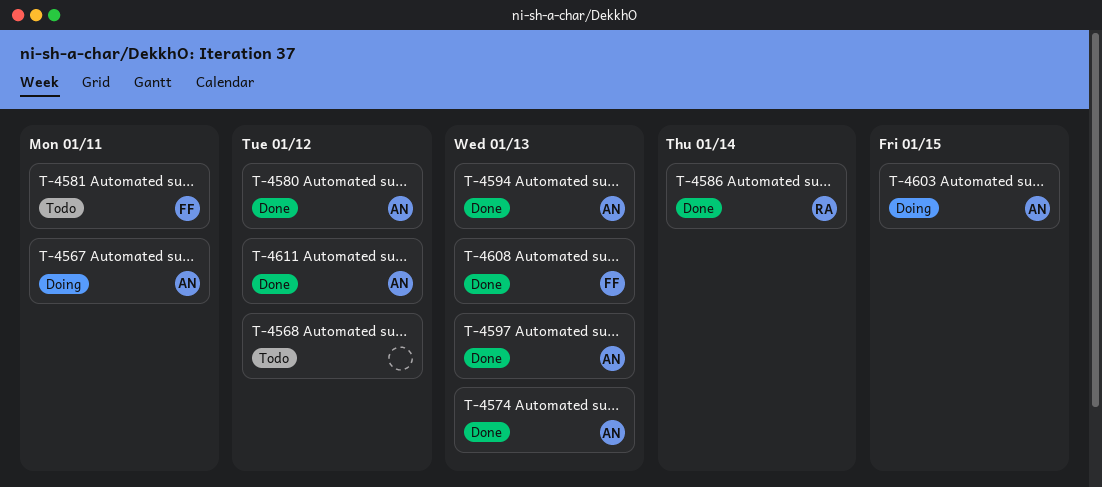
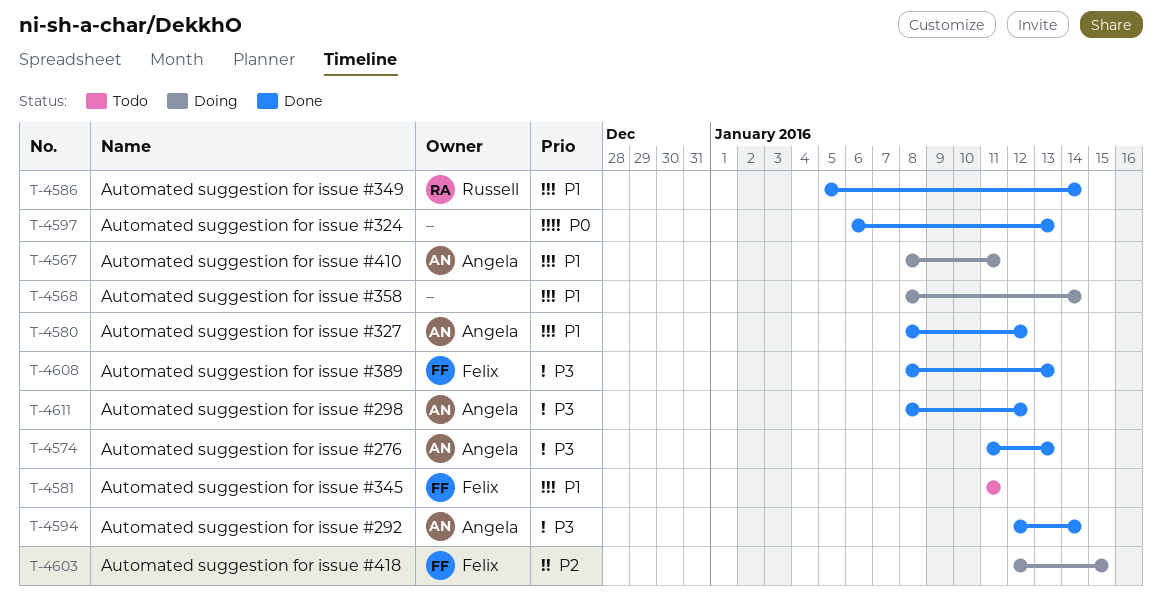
T-4568, status: Todo -> Doing
T-4568, due: Jan 12 -> Jan 14
T-4594, due: Jan 13 -> Jan 14
T-4597, owner: Angela -> none
T-4603, owner: Angela -> Felix

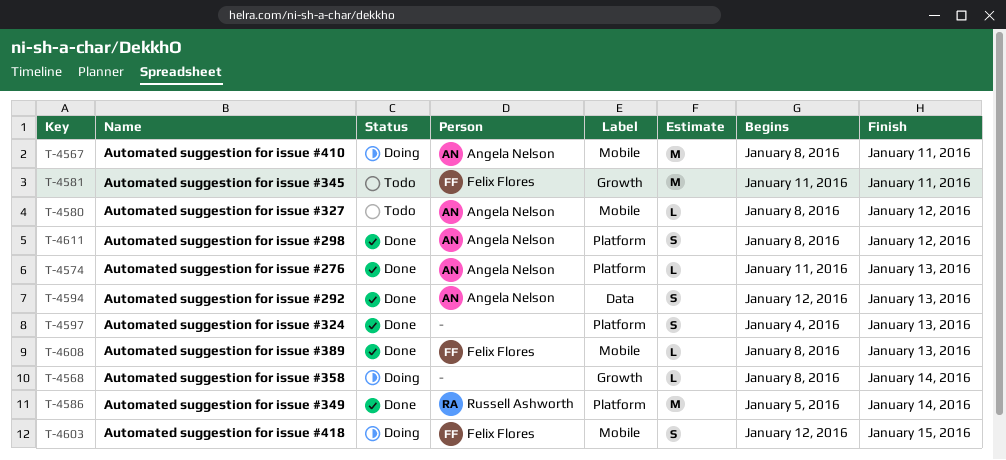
T-4580, status: Done -> Todo
T-4594, due: Jan 14 -> Jan 13
T-4597, start: Jan 6 -> Jan 4

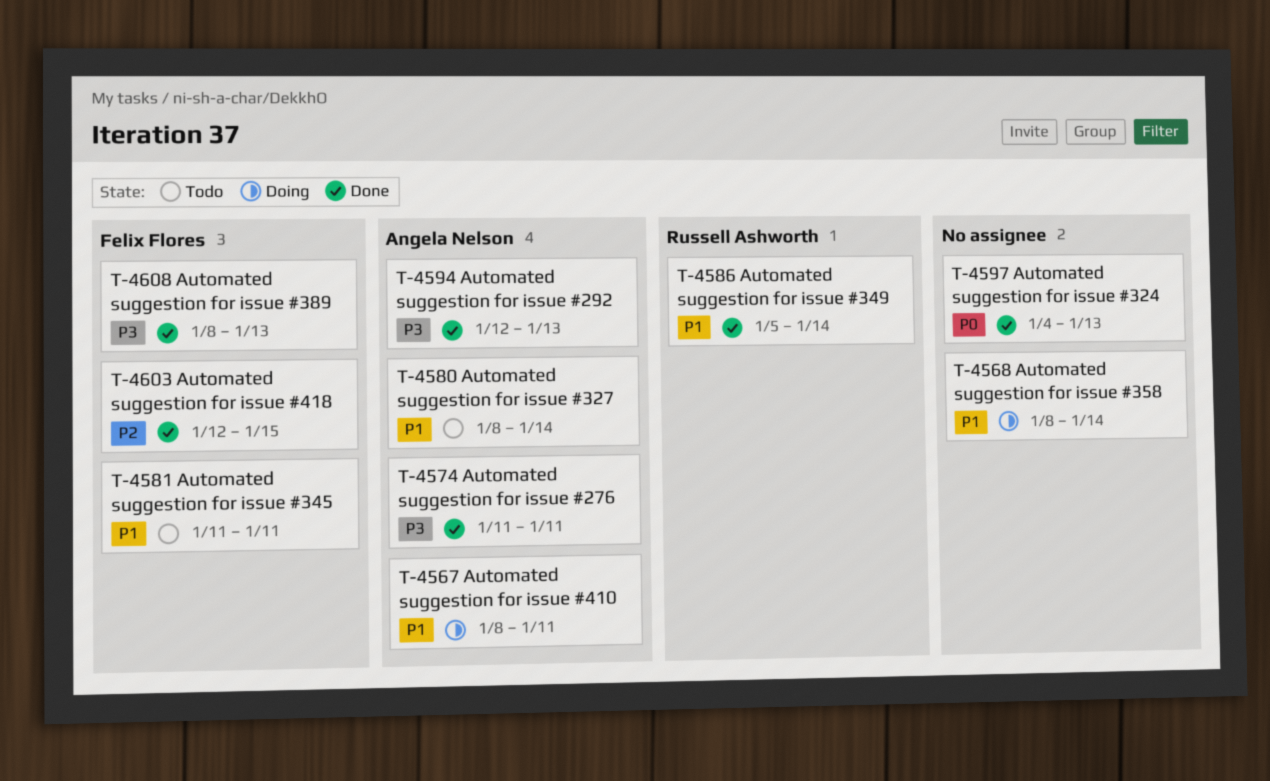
T-4574, due: Jan 13 -> Jan 11
T-4580, due: Jan 12 -> Jan 14
T-4603, status: Doing -> Done
T-4611: present -> none

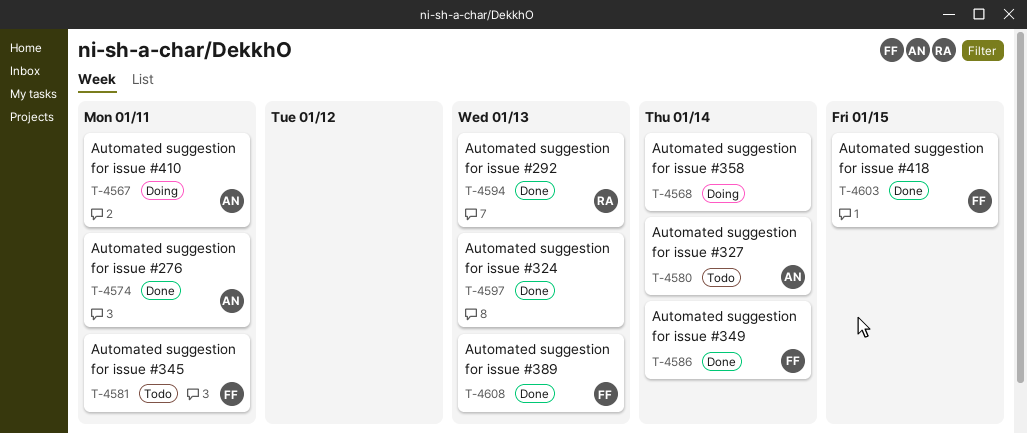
T-4586, owner: Russell Ashworth -> Felix Flores
T-4594, owner: Angela Nelson -> Russell Ashworth

